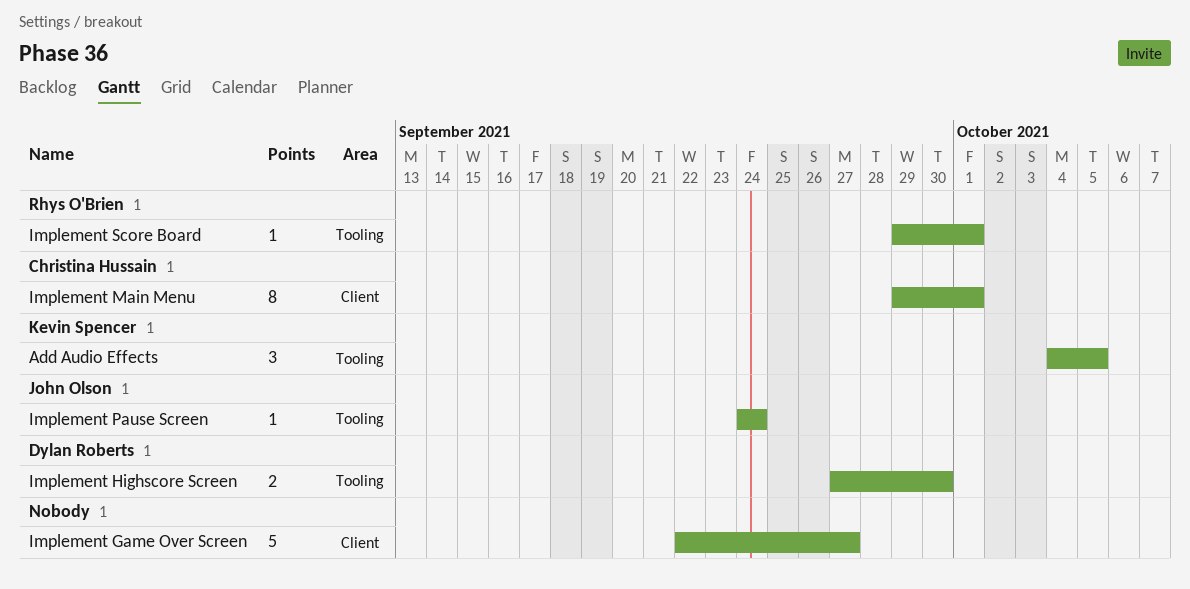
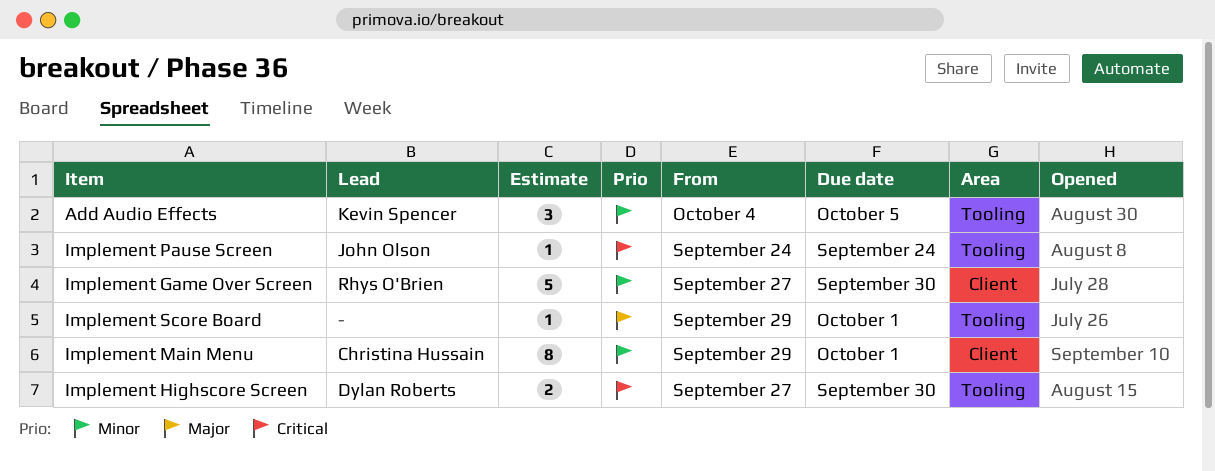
Implement Game Over Screen, owner: none -> Rhys O'Brien
Implement Game Over Screen, start: Sep 22 -> Sep 27
Implement Game Over Screen, due: Sep 27 -> Sep 30
Implement Score Board, owner: Rhys O'Brien -> none

